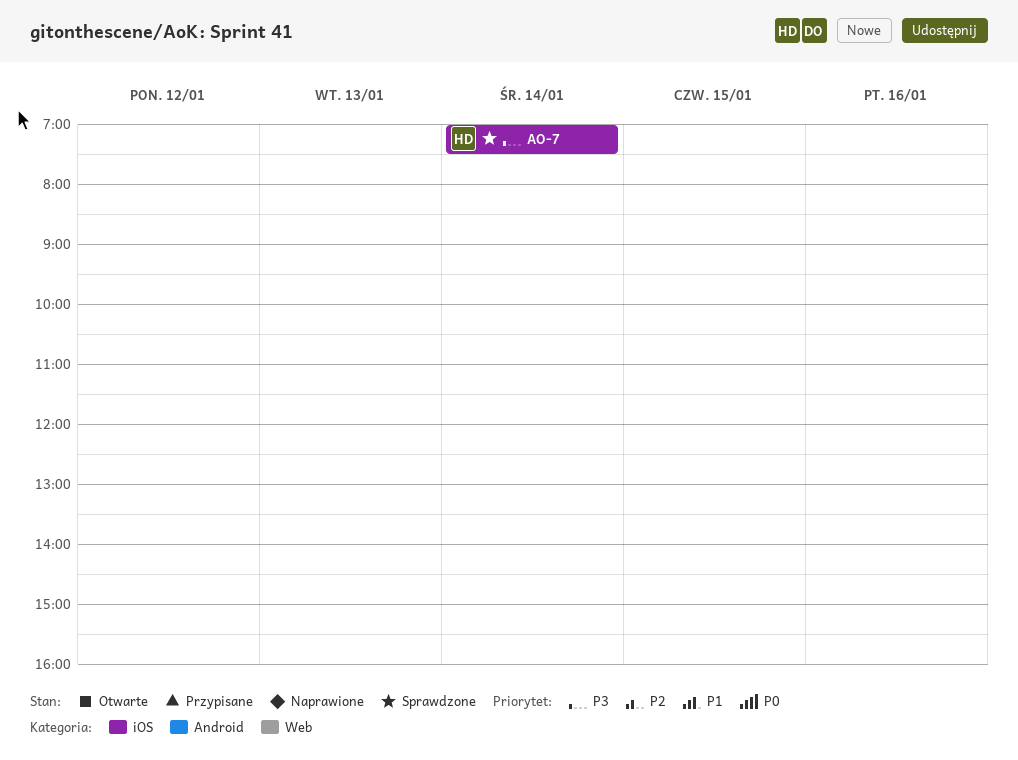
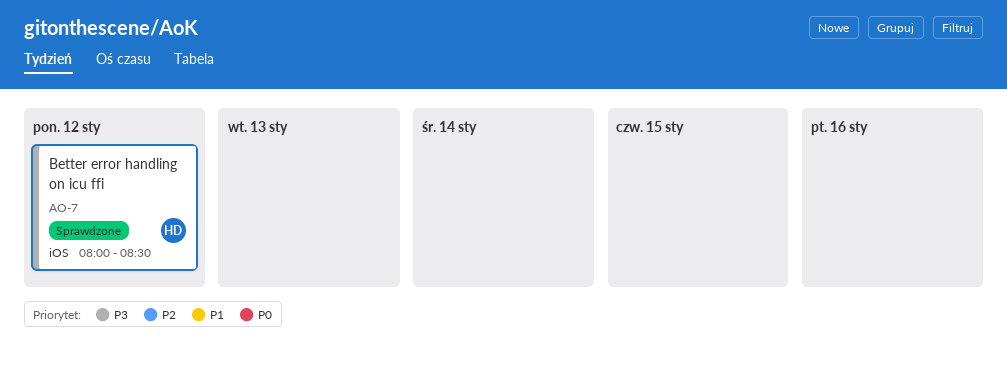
AO-7, day: Jan 14 -> Jan 12
AO-7, begins: 07:00 -> 08:00
AO-7, ends: 07:30 -> 08:30

